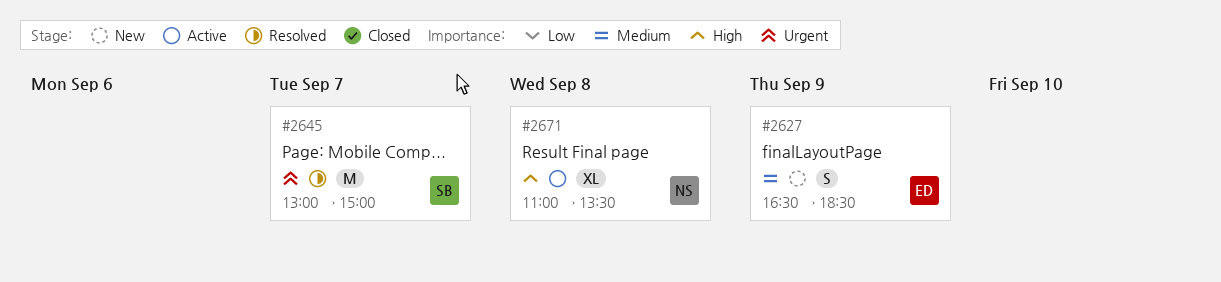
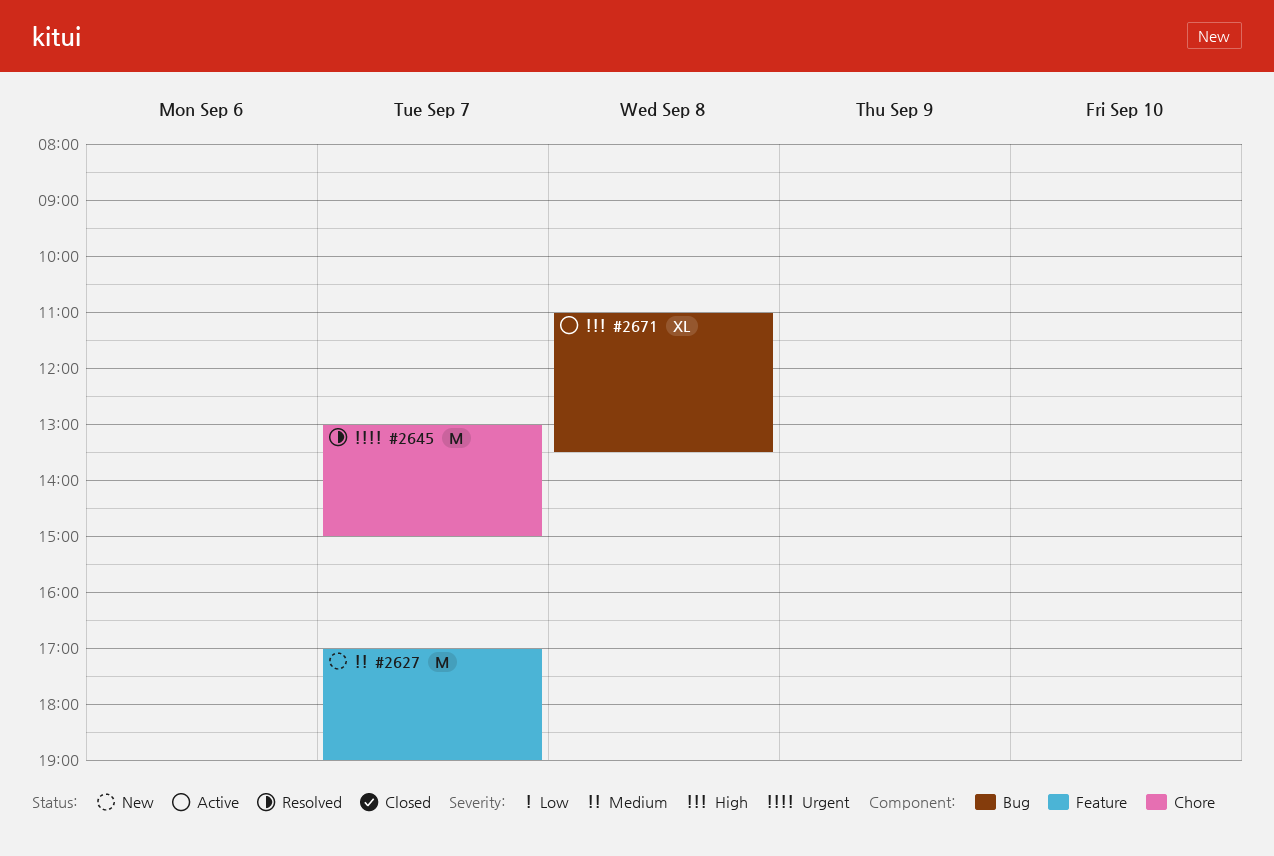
#2627, estimate: S -> M
#2627, day: Sep 9 -> Sep 7
#2627, begins: 16:30 -> 17:00
#2627, ends: 18:30 -> 19:00

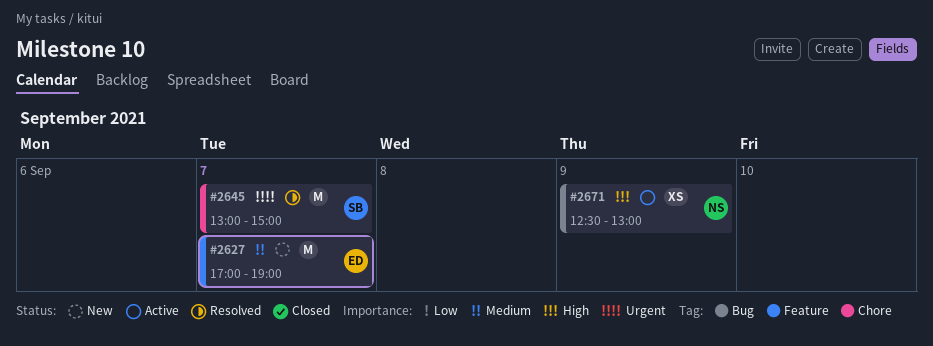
#2671, estimate: XL -> XS
#2671, day: Sep 8 -> Sep 9
#2671, begins: 11:00 -> 12:30
#2671, ends: 13:30 -> 13:00

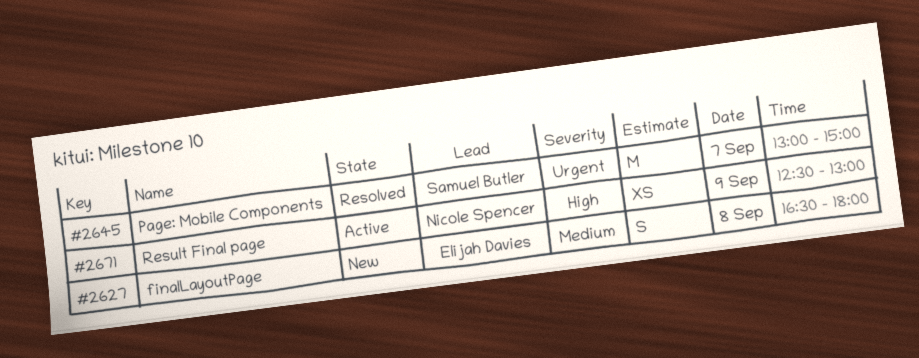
#2627, estimate: M -> S
#2627, day: Sep 7 -> Sep 8
#2627, begins: 17:00 -> 16:30
#2627, ends: 19:00 -> 18:00

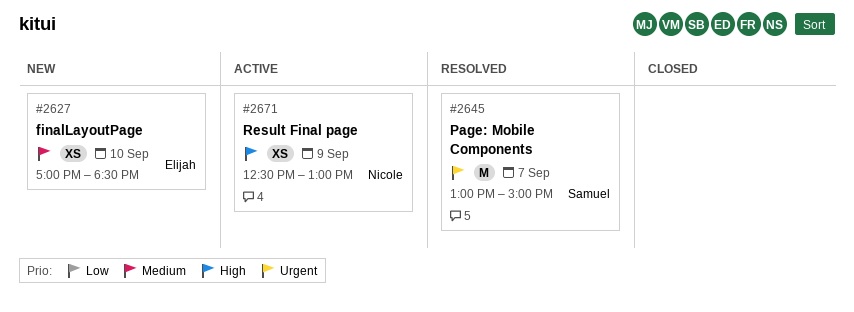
#2627, estimate: S -> XS
#2627, day: Sep 8 -> Sep 10
#2627, begins: 16:30 -> 17:00
#2627, ends: 18:00 -> 18:30

